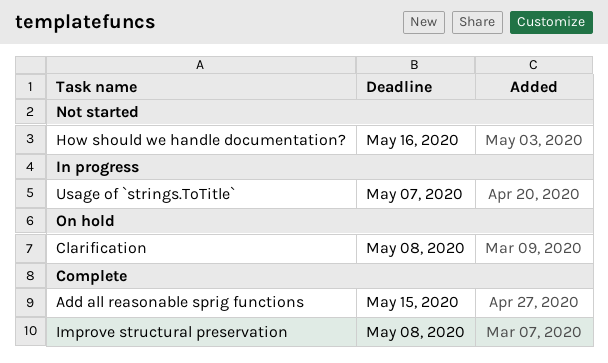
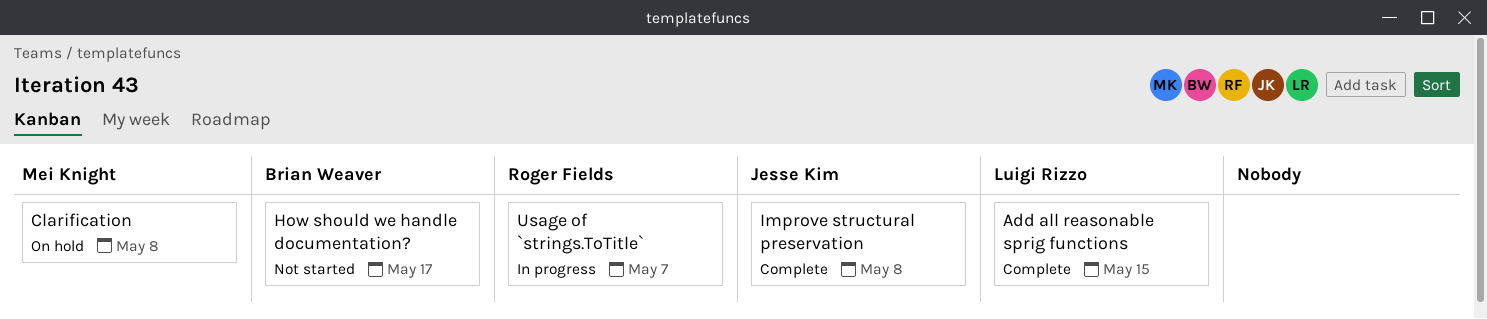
How should we handle documentation?, due: May 16 -> May 17

